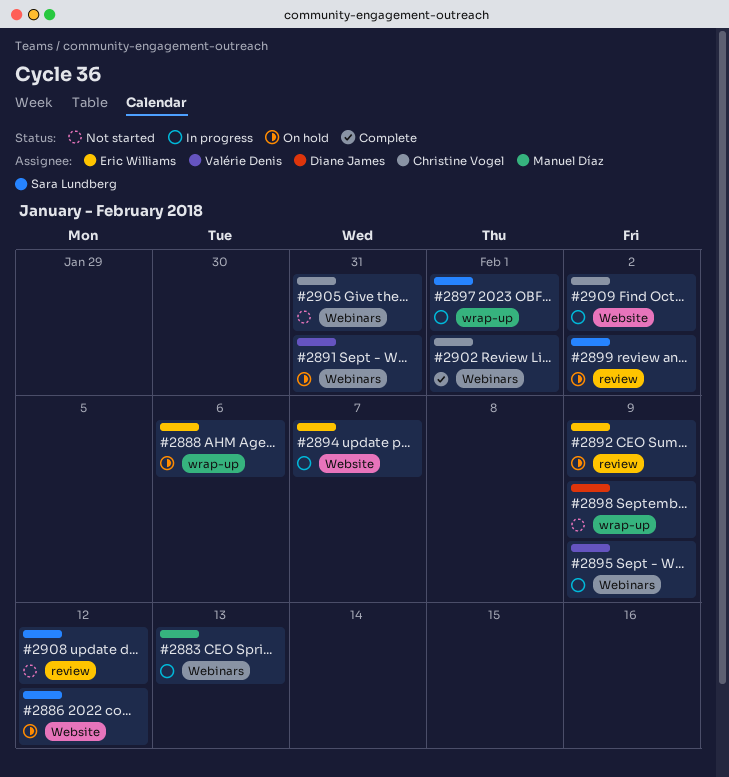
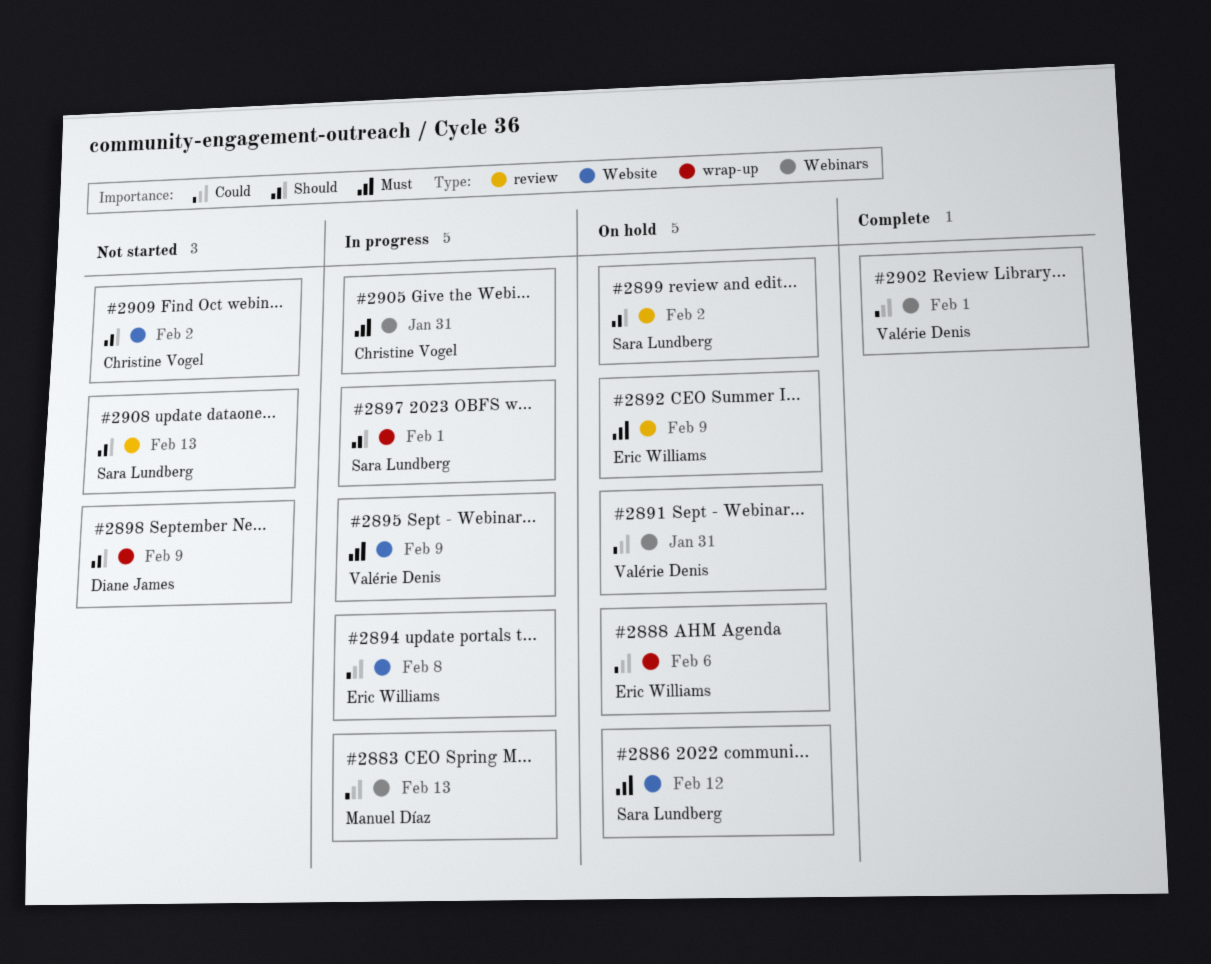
#2894, due: Feb 7 -> Feb 8
#2895, label: Webinars -> Website
#2902, owner: Christine Vogel -> Valérie Denis
#2905, status: Not started -> In progress
#2908, due: Feb 12 -> Feb 13
#2909, status: In progress -> Not started

